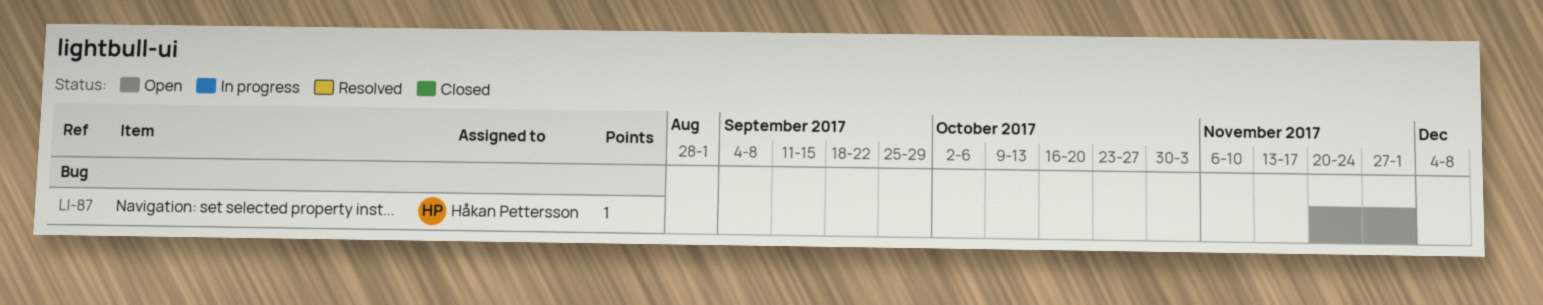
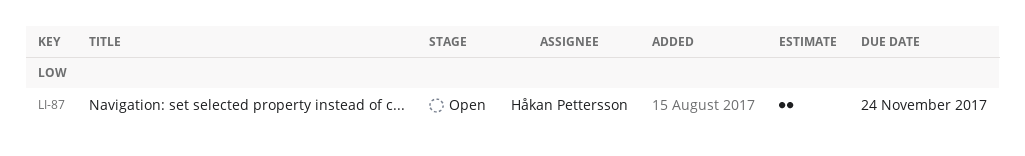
LI-87, estimate: 1 -> 2
LI-87, due: Dec 1 -> Nov 24

